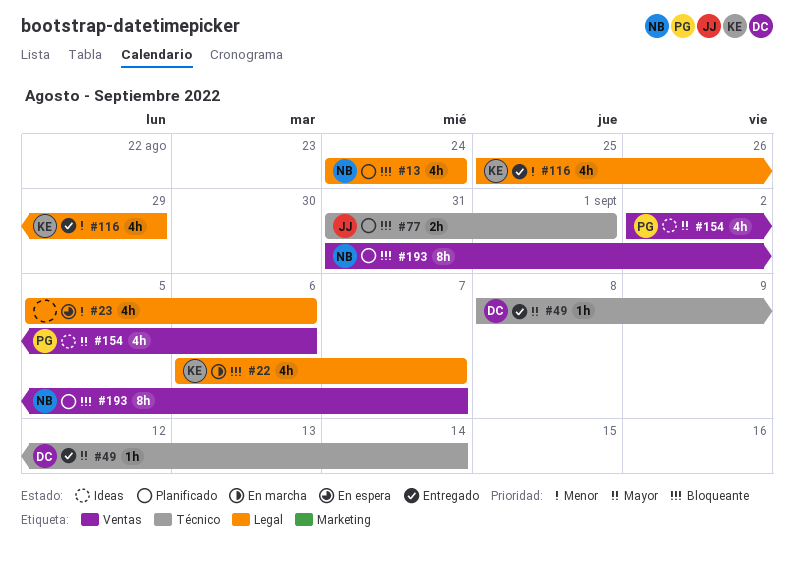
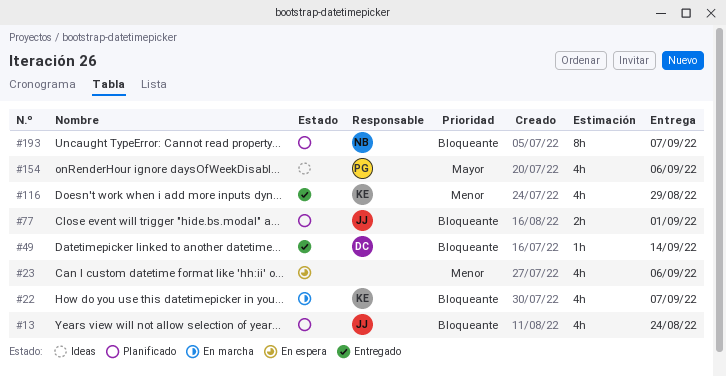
#13, owner: NB -> JJ
#49, priority: Mayor -> Bloqueante

